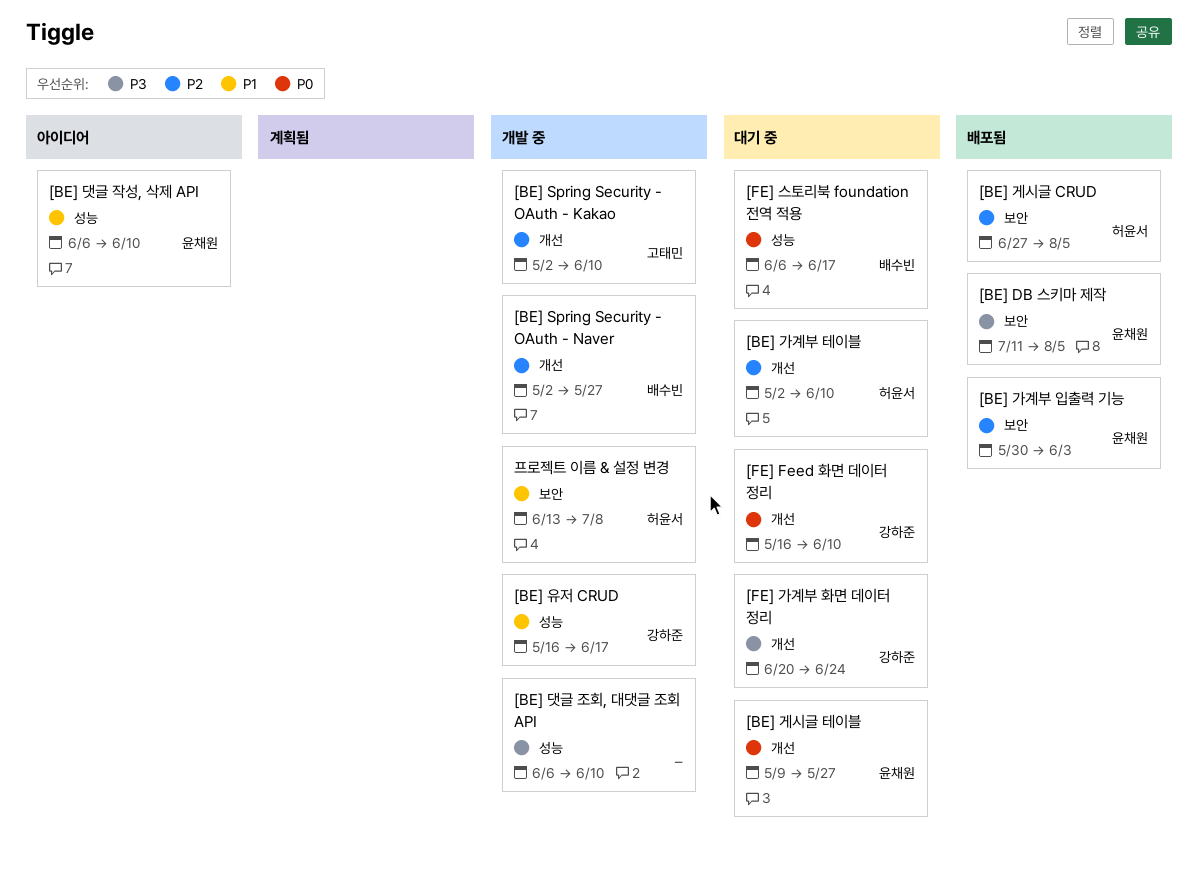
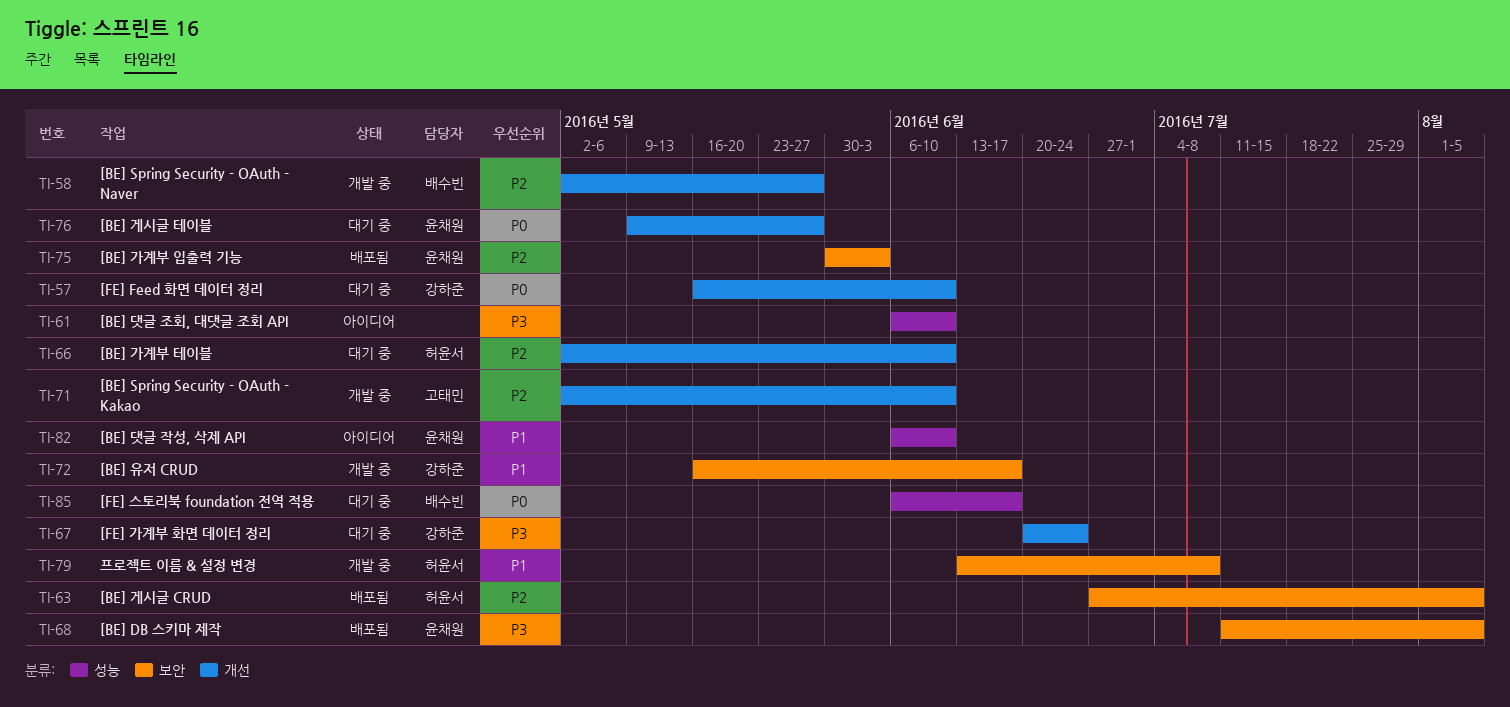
[BE] 댓글 조회, 대댓글 조회 API, status: 개발 중 -> 아이디어
[BE] 유저 CRUD, label: 성능 -> 보안

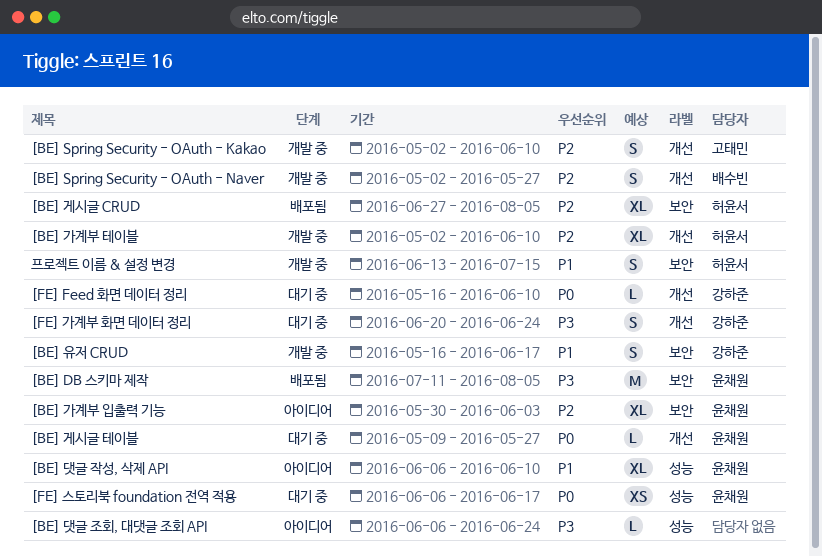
[BE] 가계부 입출력 기능, status: 배포됨 -> 아이디어
[BE] 가계부 테이블, status: 대기 중 -> 개발 중
[BE] 댓글 조회, 대댓글 조회 API, due: Jun 10 -> Jun 24
[FE] 스토리북 foundation 전역 적용, owner: 배수빈 -> 윤채원
프로젝트 이름 & 설정 변경, due: Jul 8 -> Jul 15

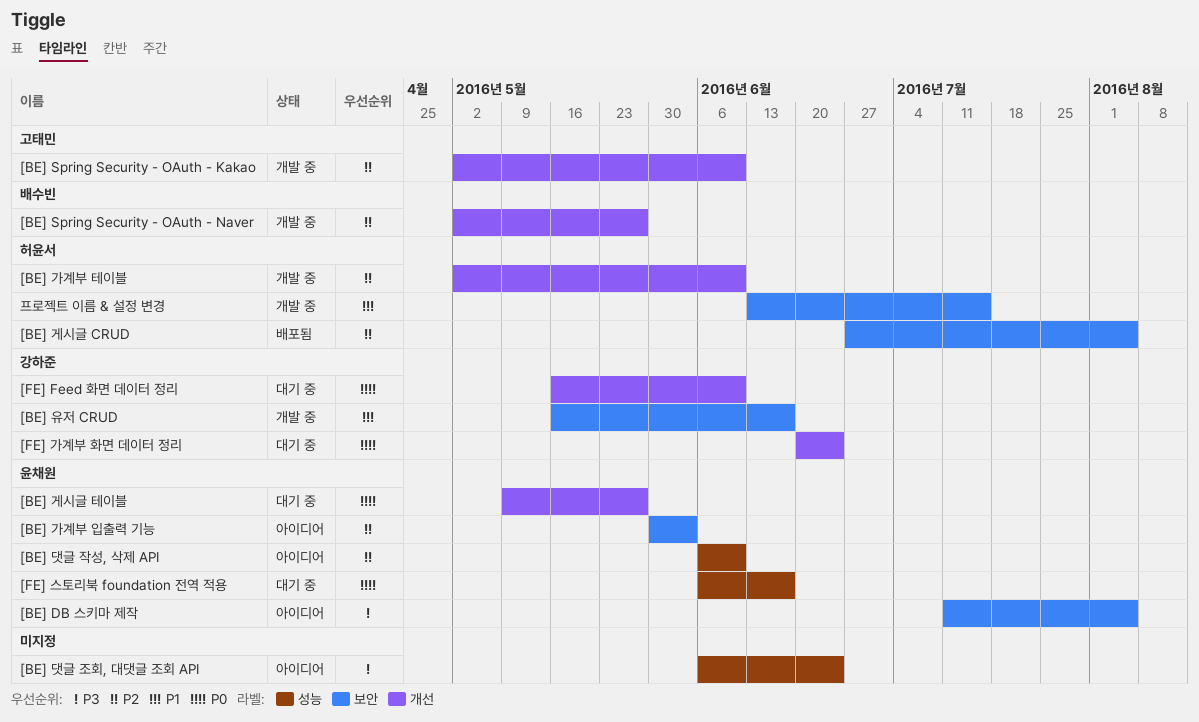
[BE] DB 스키마 제작, status: 배포됨 -> 아이디어
[BE] 댓글 작성, 삭제 API, priority: P1 -> P2
[FE] 가계부 화면 데이터 정리, priority: P3 -> P0

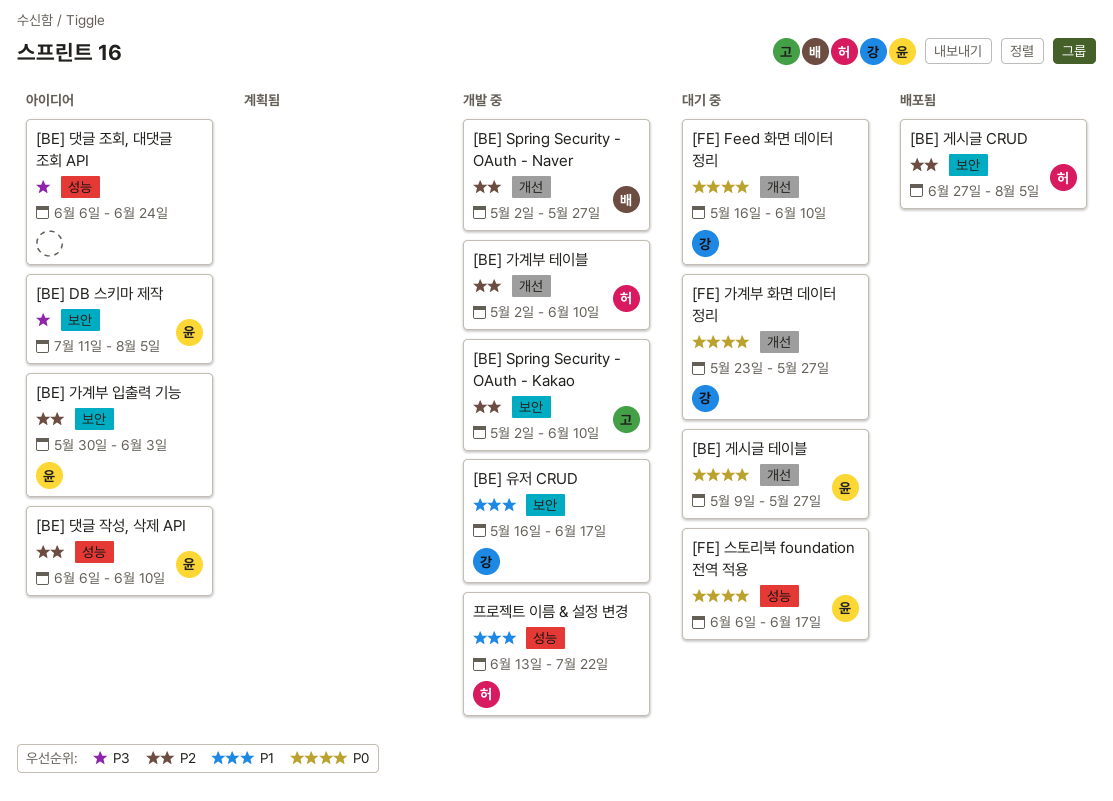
[BE] Spring Security - OAuth - Kakao, label: 개선 -> 보안
[FE] 가계부 화면 데이터 정리, start: Jun 20 -> May 23
[FE] 가계부 화면 데이터 정리, due: Jun 24 -> May 27
프로젝트 이름 & 설정 변경, label: 보안 -> 성능
프로젝트 이름 & 설정 변경, due: Jul 15 -> Jul 22

